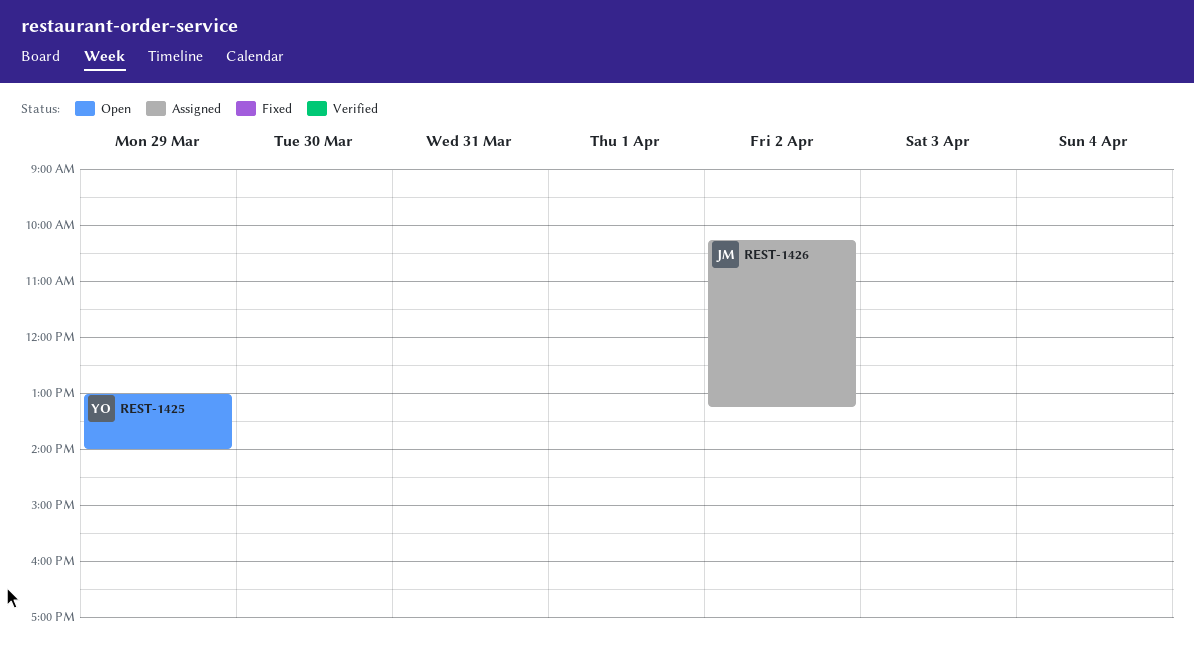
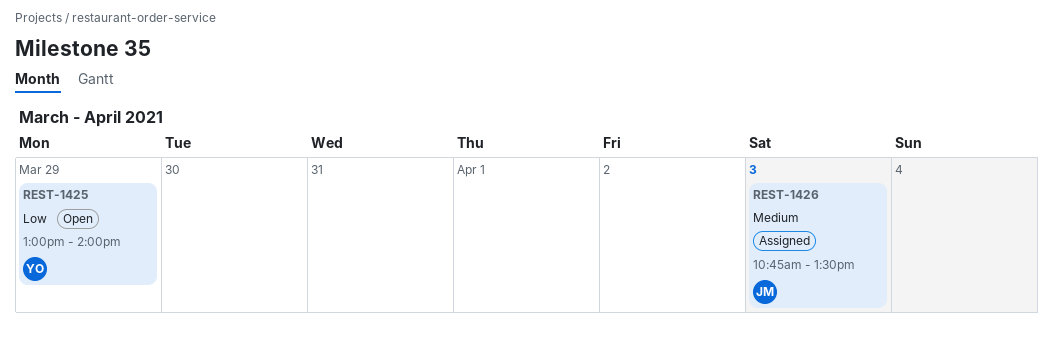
REST-1426, day: Apr 2 -> Apr 3
REST-1426, begins: 10:15 -> 10:45
REST-1426, ends: 13:15 -> 13:30

